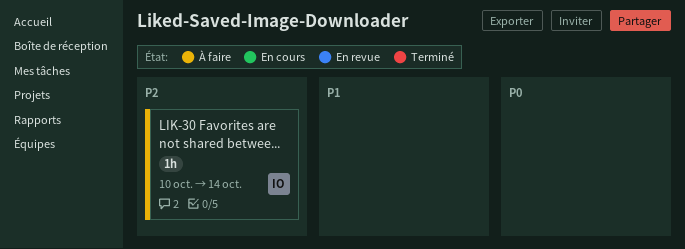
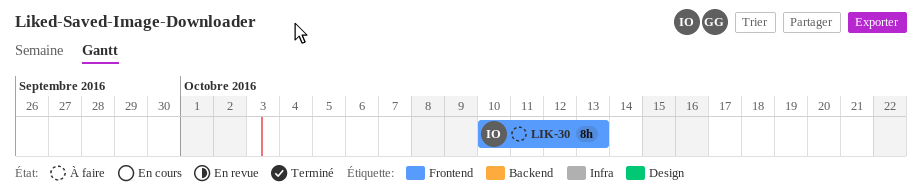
LIK-30, estimate: 1h -> 8h
LIK-30, due: Oct 14 -> Oct 13

